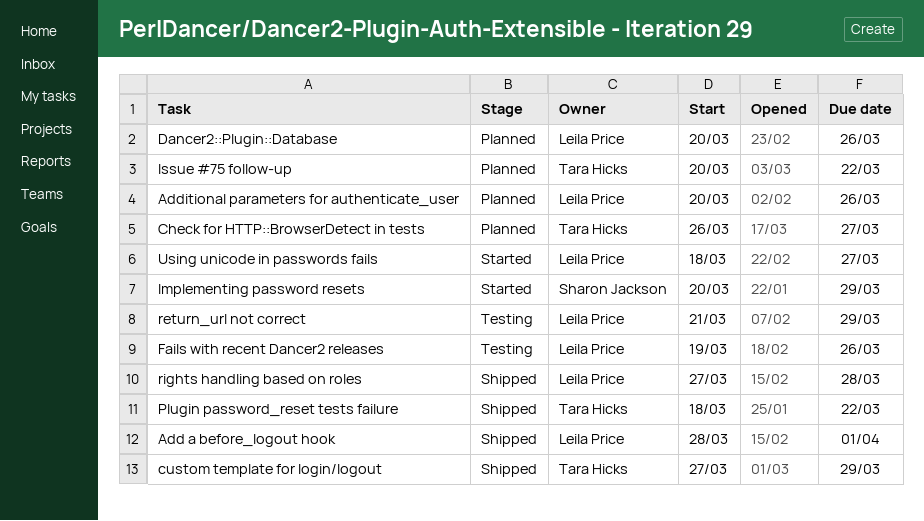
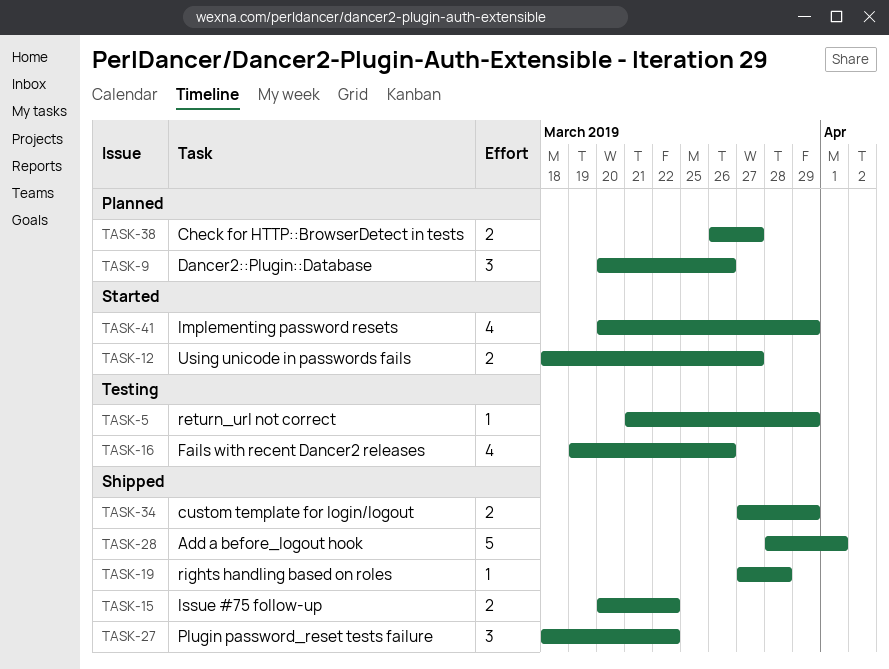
Additional parameters for authenticate_user: present -> none
Issue #75 follow-up, status: Planned -> Shipped

